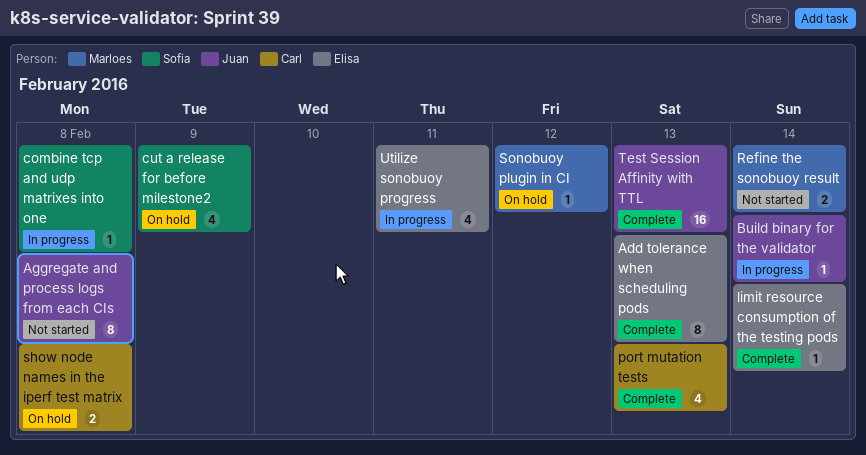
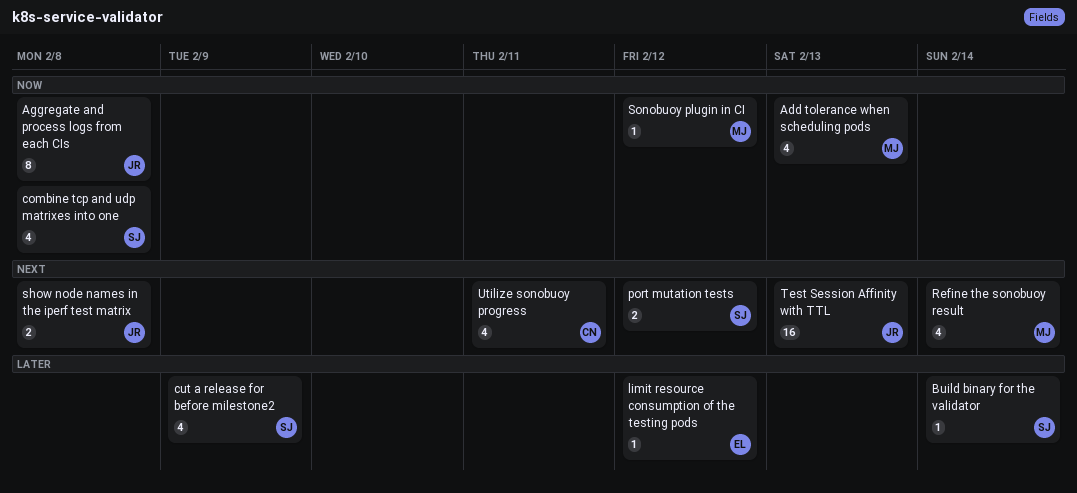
Add tolerance when scheduling pods, owner: Elisa -> Marloes
Add tolerance when scheduling pods, estimate: 8 -> 4
Build binary for the validator, owner: Juan -> Sofia
combine tcp and udp matrixes into one, estimate: 1 -> 4
limit resource consumption of the testing pods, due: Feb 14 -> Feb 12
port mutation tests, owner: Carl -> Sofia
port mutation tests, estimate: 4 -> 2
port mutation tests, due: Feb 13 -> Feb 12
Refine the sonobuoy result, estimate: 2 -> 4
show node names in the iperf test matrix, owner: Carl -> Juan
Utilize sonobuoy progress, owner: Elisa -> Carl

